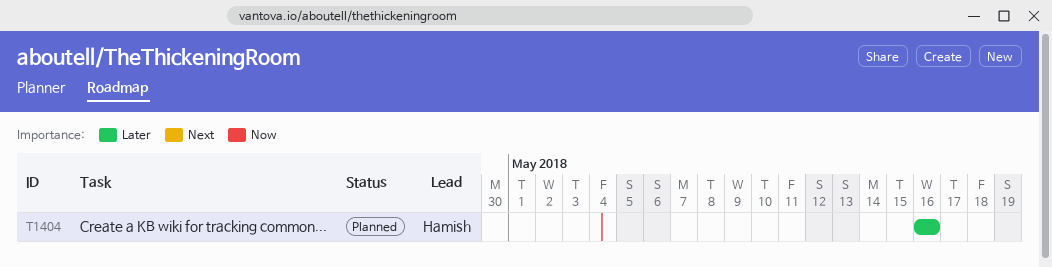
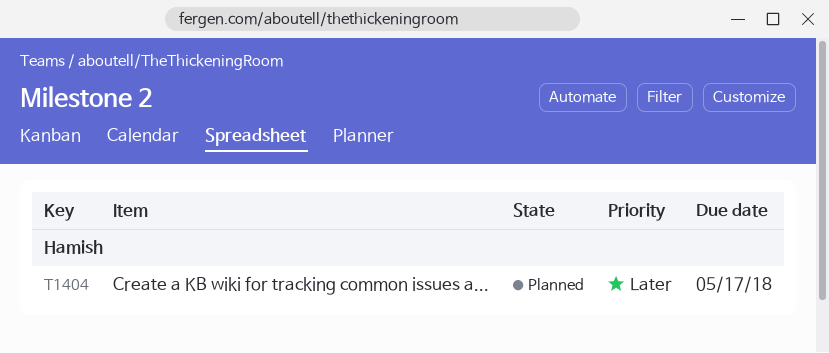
T1404, due: May 16 -> May 17

